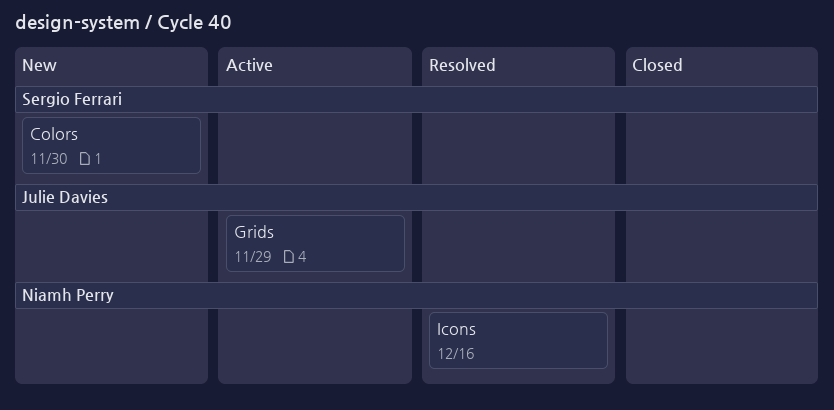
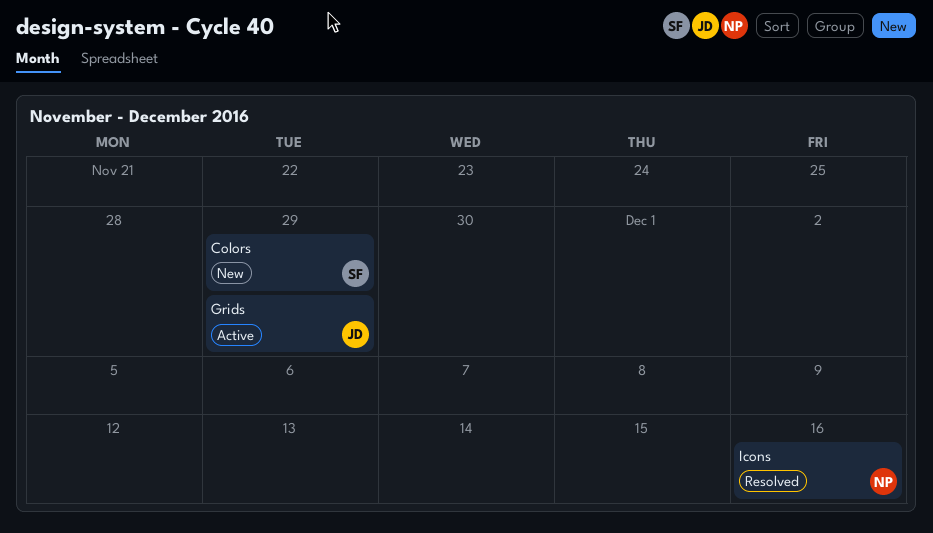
Colors, due: Nov 30 -> Nov 29

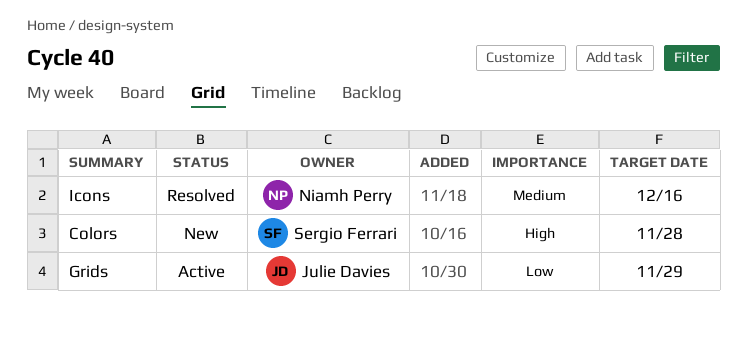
Colors, due: Nov 29 -> Nov 28

